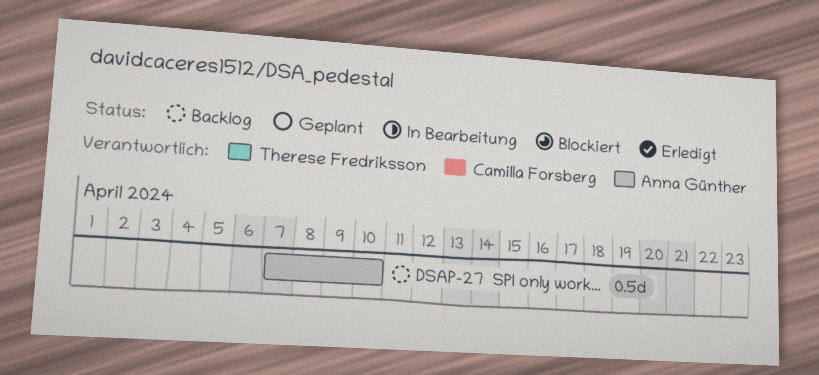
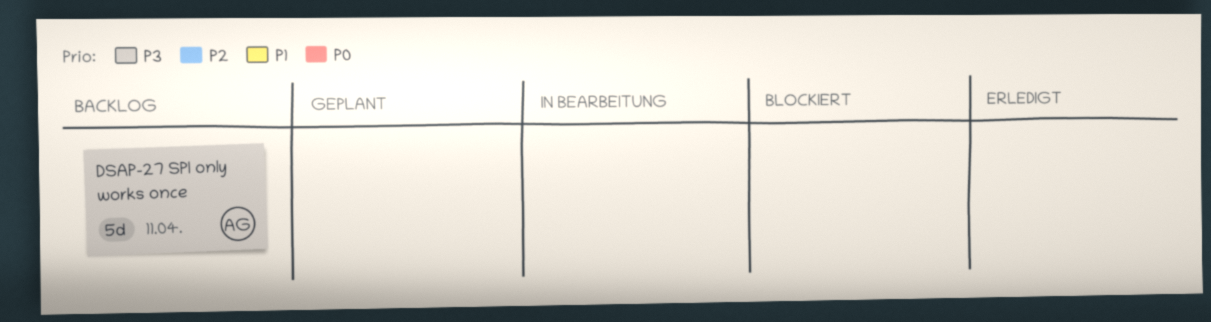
DSAP-27, estimate: 0.5d -> 5d
DSAP-27, due: Apr 10 -> Apr 11

